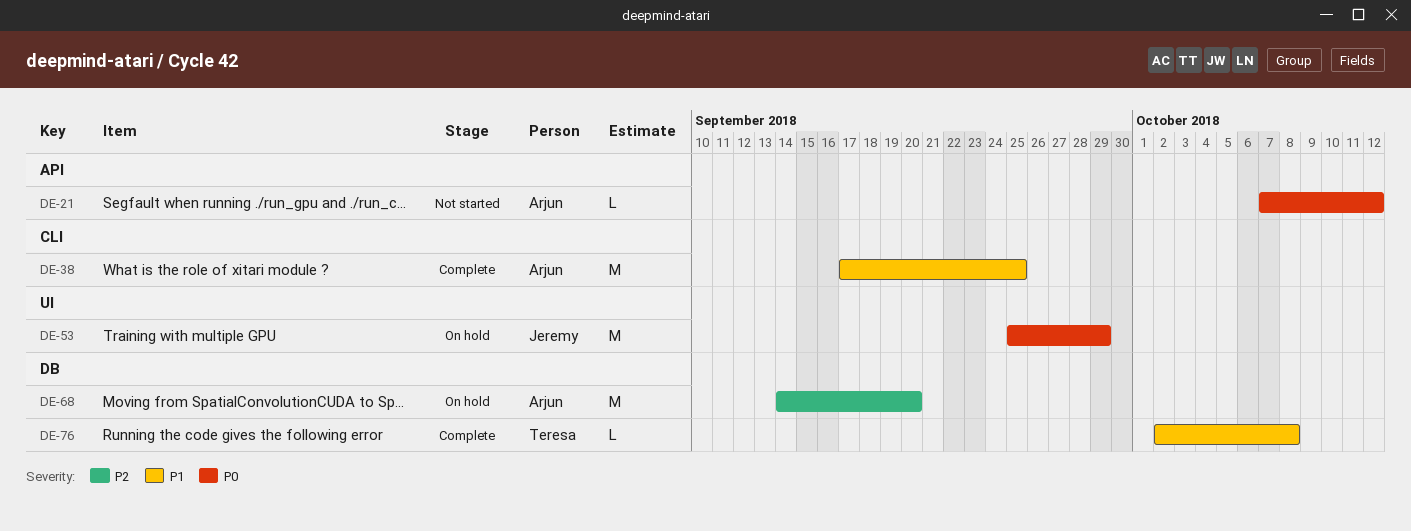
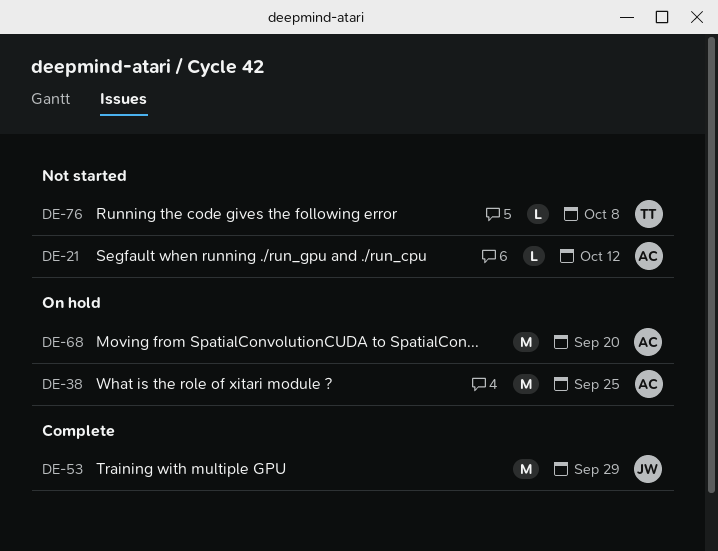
DE-38, status: Complete -> On hold
DE-53, status: On hold -> Complete
DE-76, status: Complete -> Not started

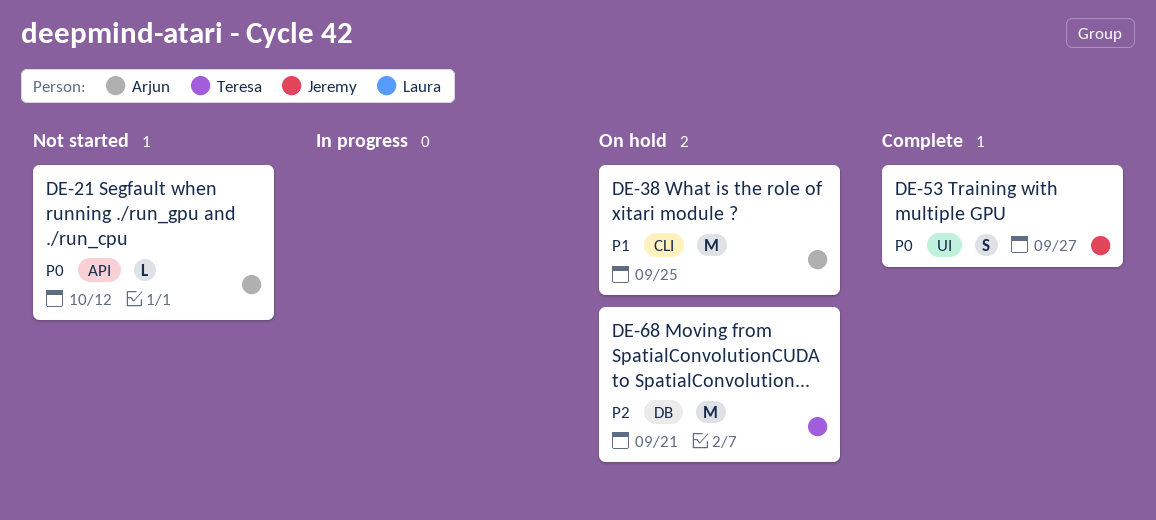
DE-53, estimate: M -> S
DE-53, due: Sep 29 -> Sep 27
DE-68, owner: Arjun -> Teresa
DE-68, due: Sep 20 -> Sep 21
DE-76: present -> none

